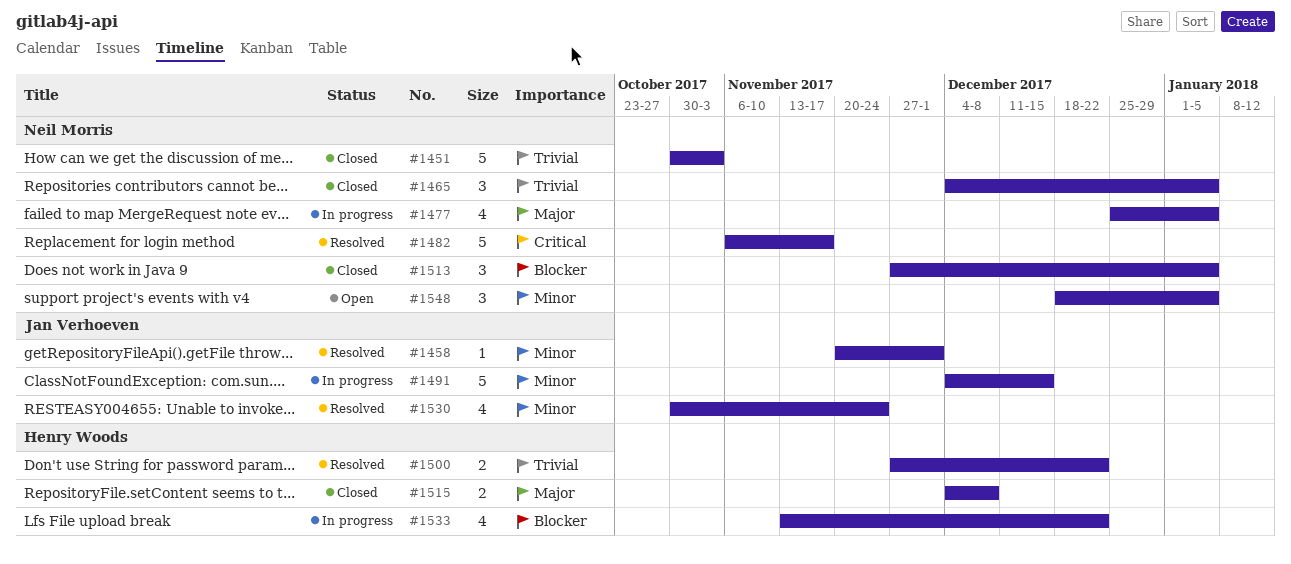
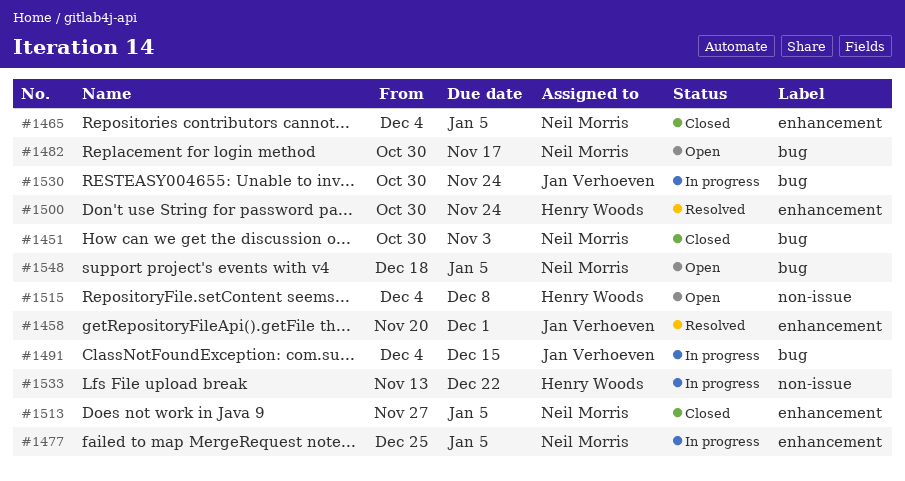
#1482, status: Resolved -> Open
#1482, start: Nov 6 -> Oct 30
#1500, start: Nov 27 -> Oct 30
#1500, due: Dec 22 -> Nov 24
#1515, status: Closed -> Open
#1530, status: Resolved -> In progress

